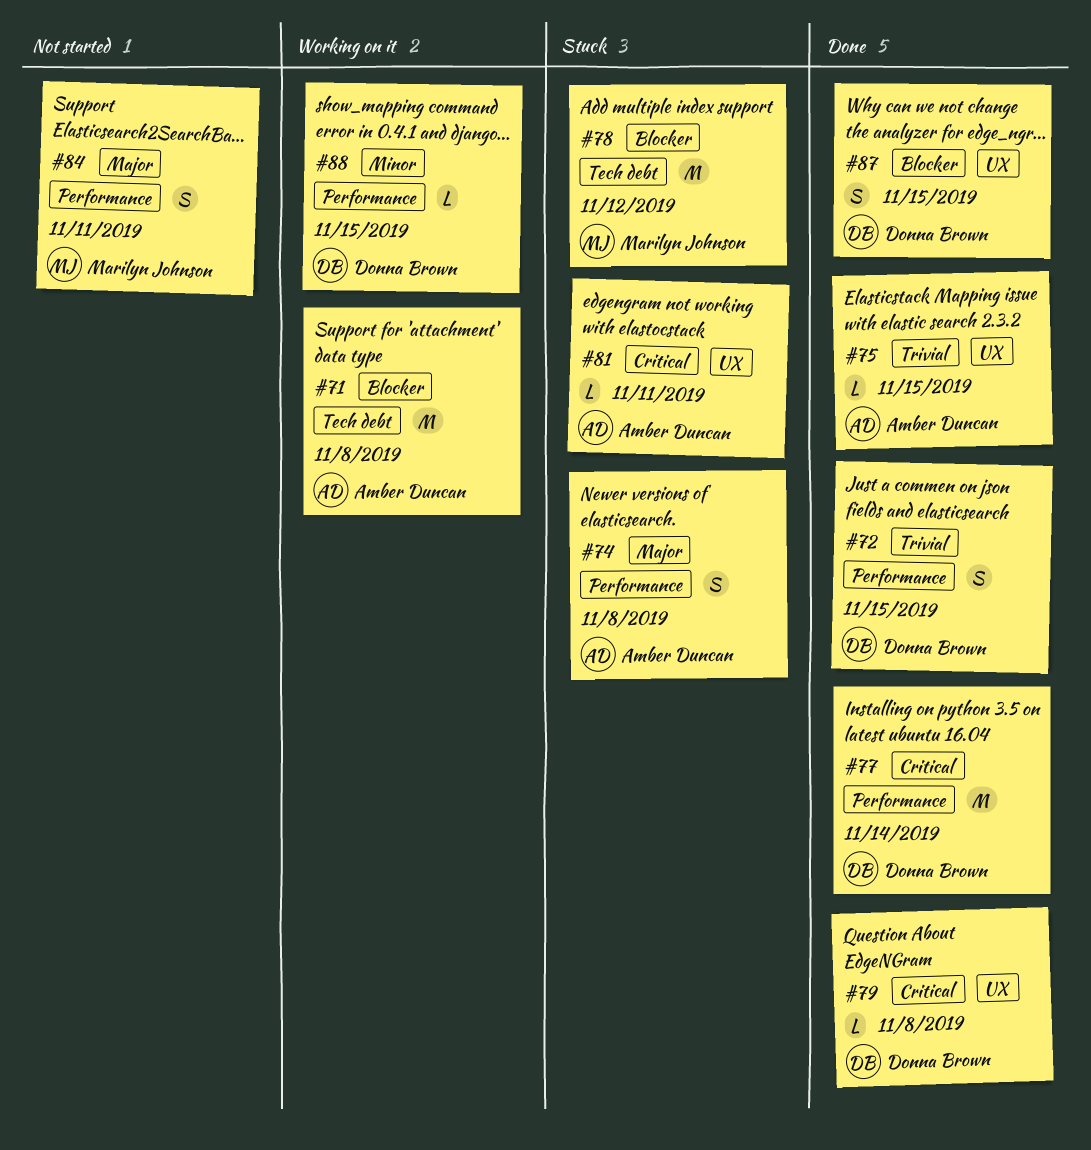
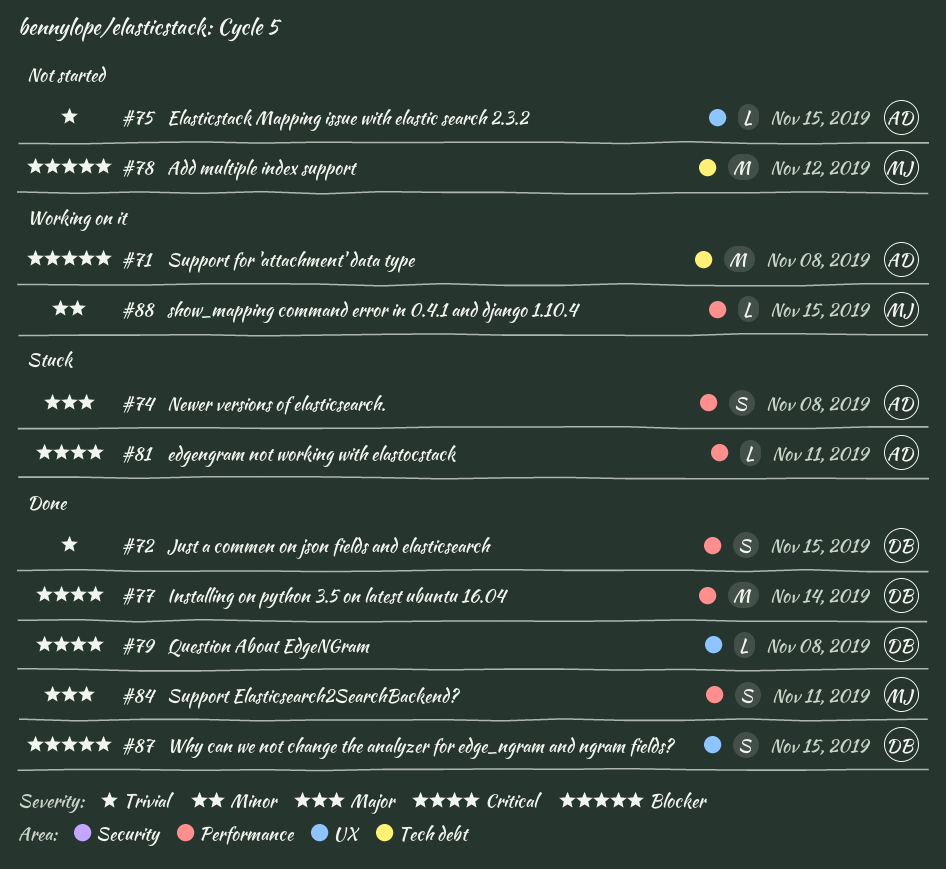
#75, status: Done -> Not started
#78, status: Stuck -> Not started
#81, label: UX -> Performance
#84, status: Not started -> Done
#88, owner: Donna Brown -> Marilyn Johnson

